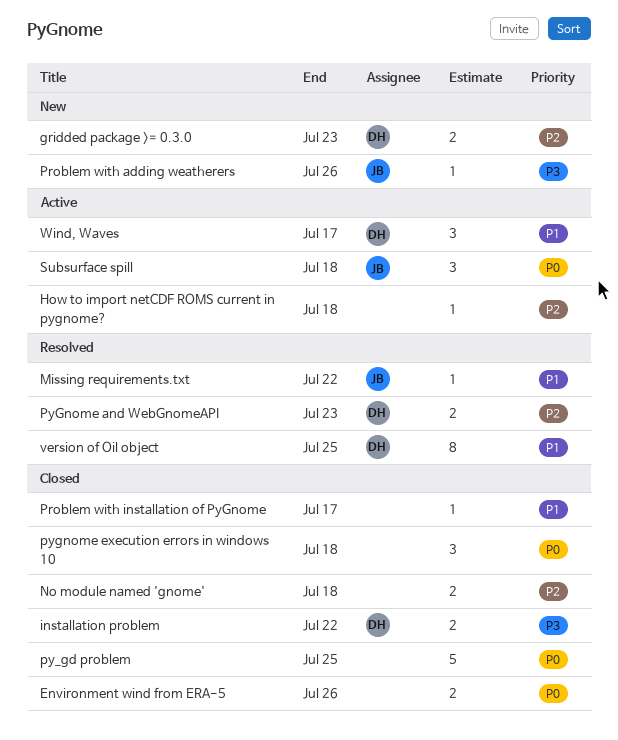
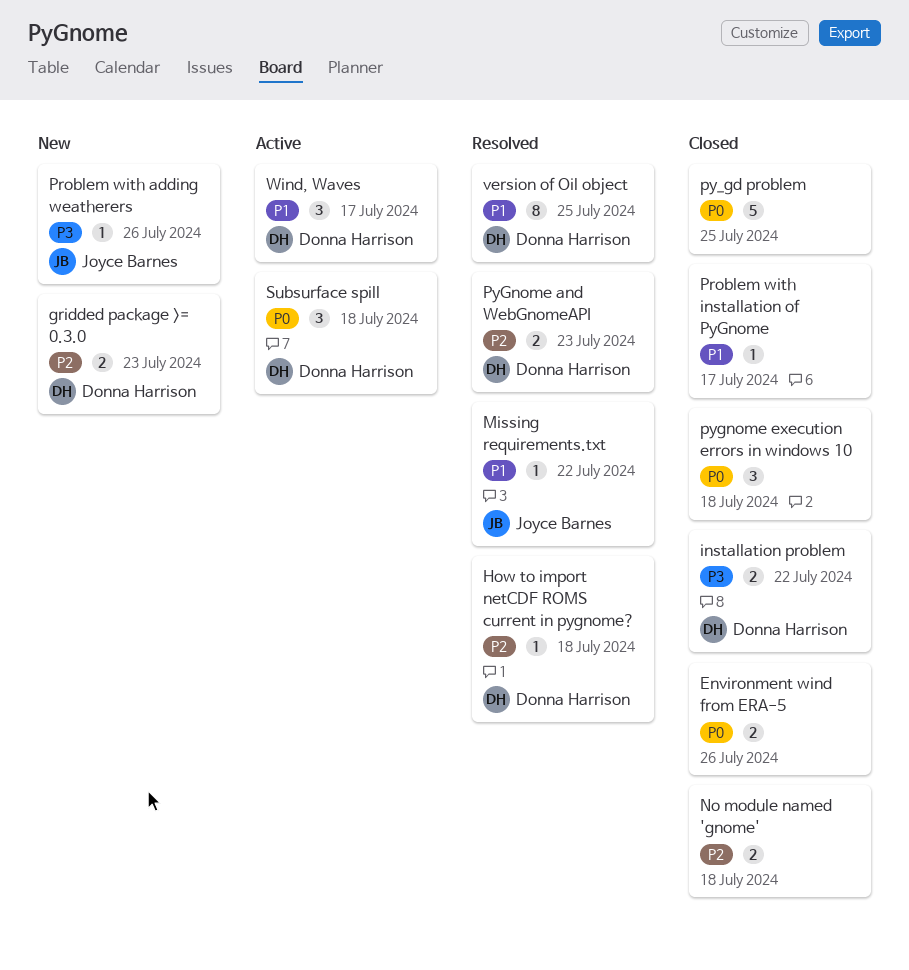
How to import netCDF ROMS current in pygnome?, status: Active -> Resolved
How to import netCDF ROMS current in pygnome?, owner: none -> Donna Harrison
Subsurface spill, owner: Joyce Barnes -> Donna Harrison

